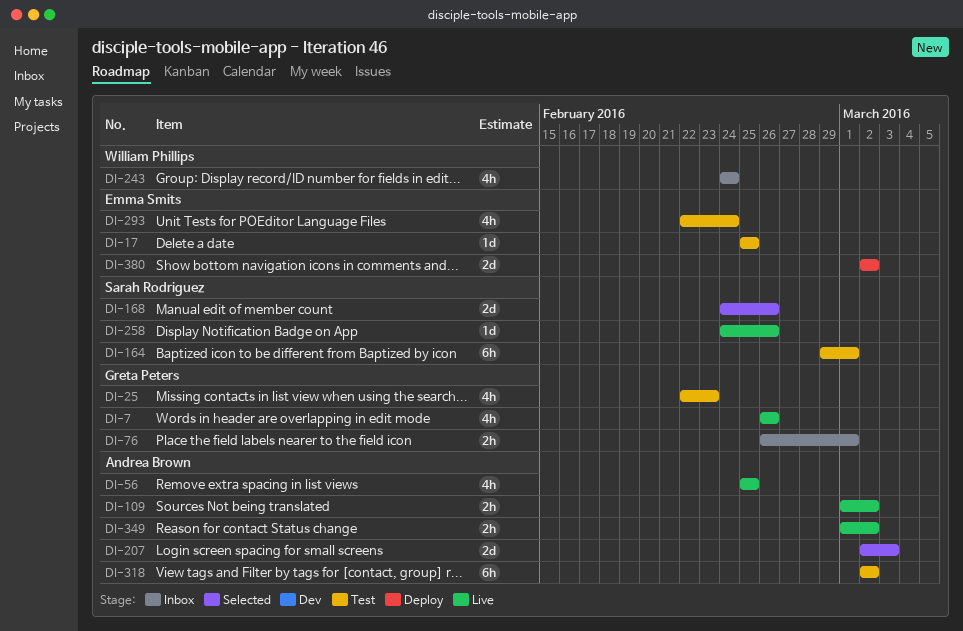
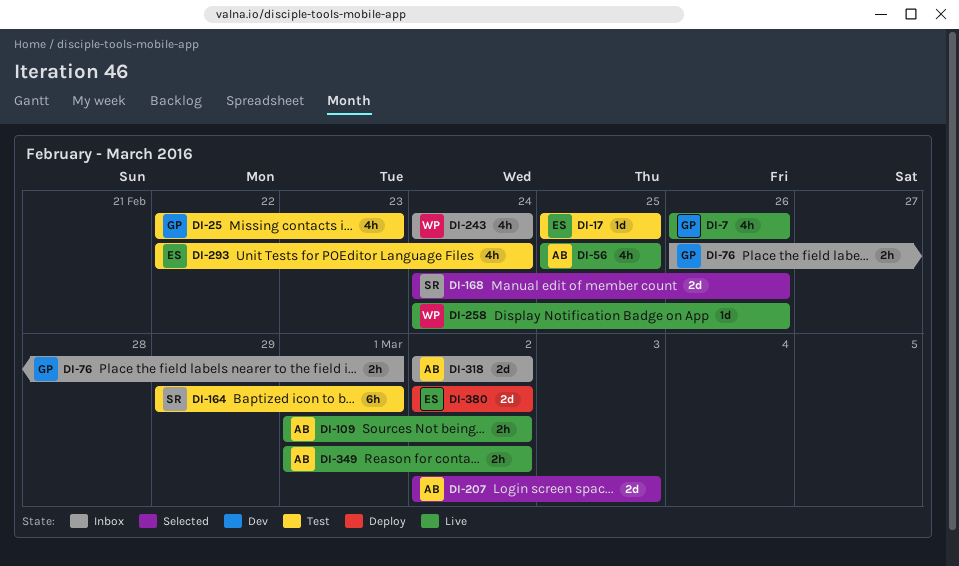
DI-258, owner: Sarah Rodriguez -> William Phillips
DI-318, status: Test -> Inbox
DI-318, estimate: 6h -> 2d

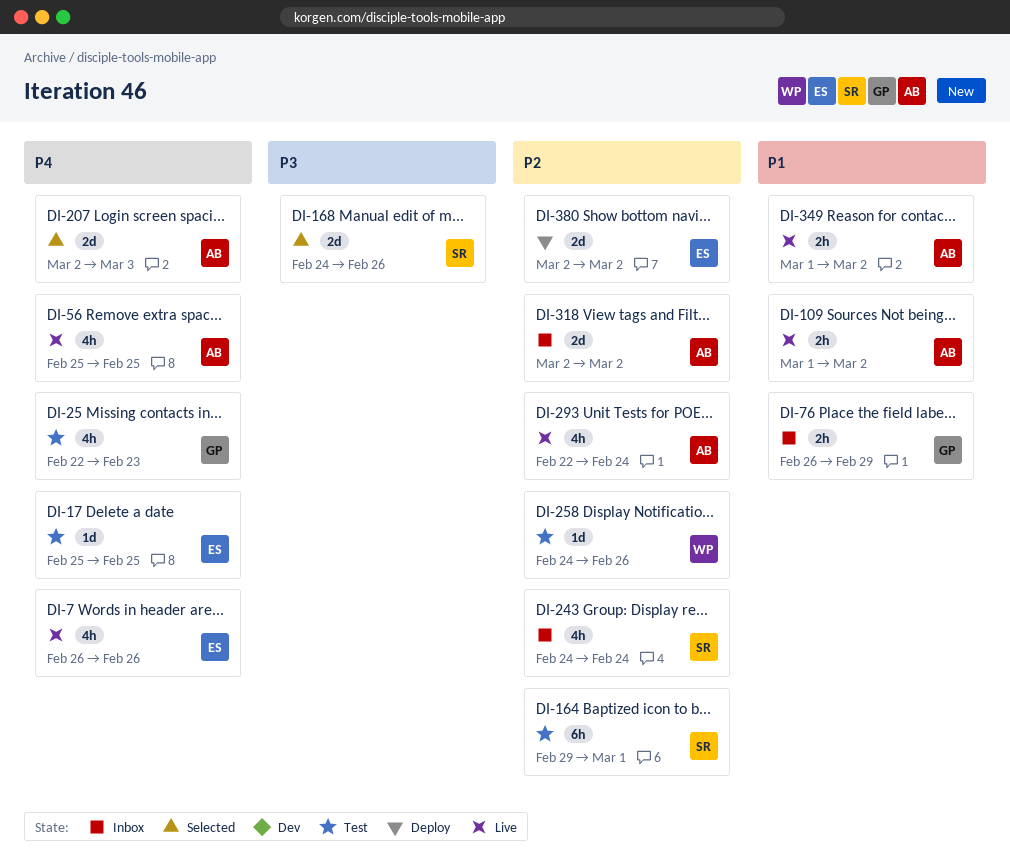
DI-7, owner: GP -> ES
DI-76, due: Mar 1 -> Feb 29
DI-243, owner: WP -> SR
DI-258, status: Live -> Test
DI-293, status: Test -> Live
DI-293, owner: ES -> AB

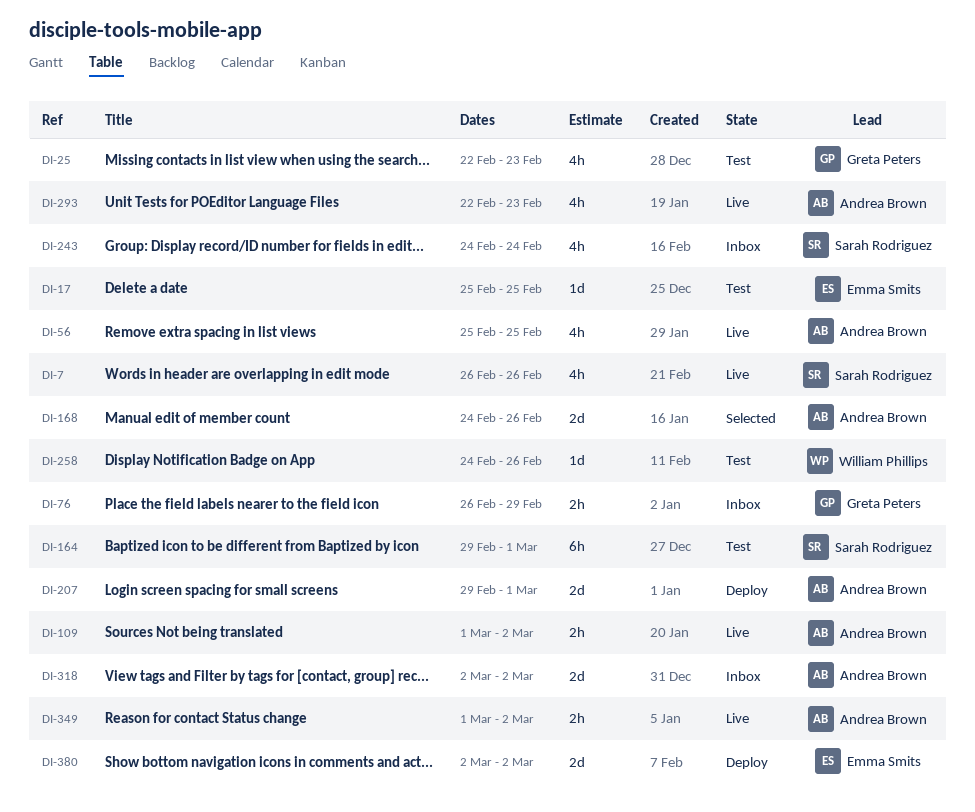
DI-7, owner: Emma Smits -> Sarah Rodriguez
DI-168, owner: Sarah Rodriguez -> Andrea Brown
DI-207, status: Selected -> Deploy
DI-207, start: Mar 2 -> Feb 29
DI-207, due: Mar 3 -> Mar 1
DI-293, due: Feb 24 -> Feb 23

